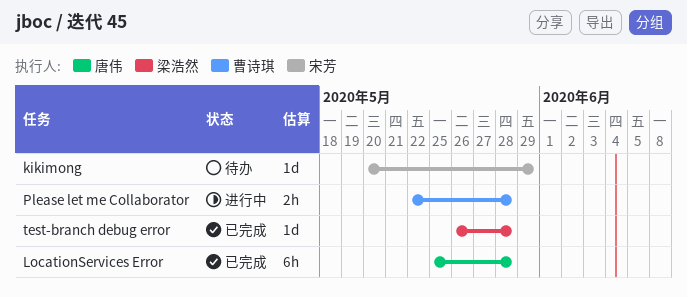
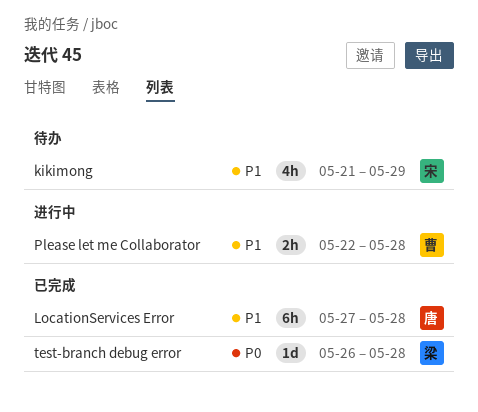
kikimong, estimate: 1d -> 4h
kikimong, start: May 20 -> May 21
LocationServices Error, start: May 25 -> May 27

